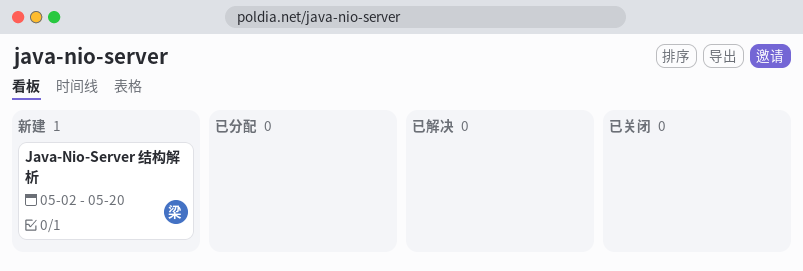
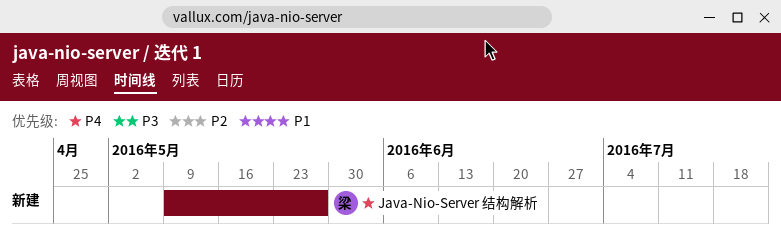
Java-Nio-Server 结构解析, start: May 2 -> May 9
Java-Nio-Server 结构解析, due: May 20 -> May 27

